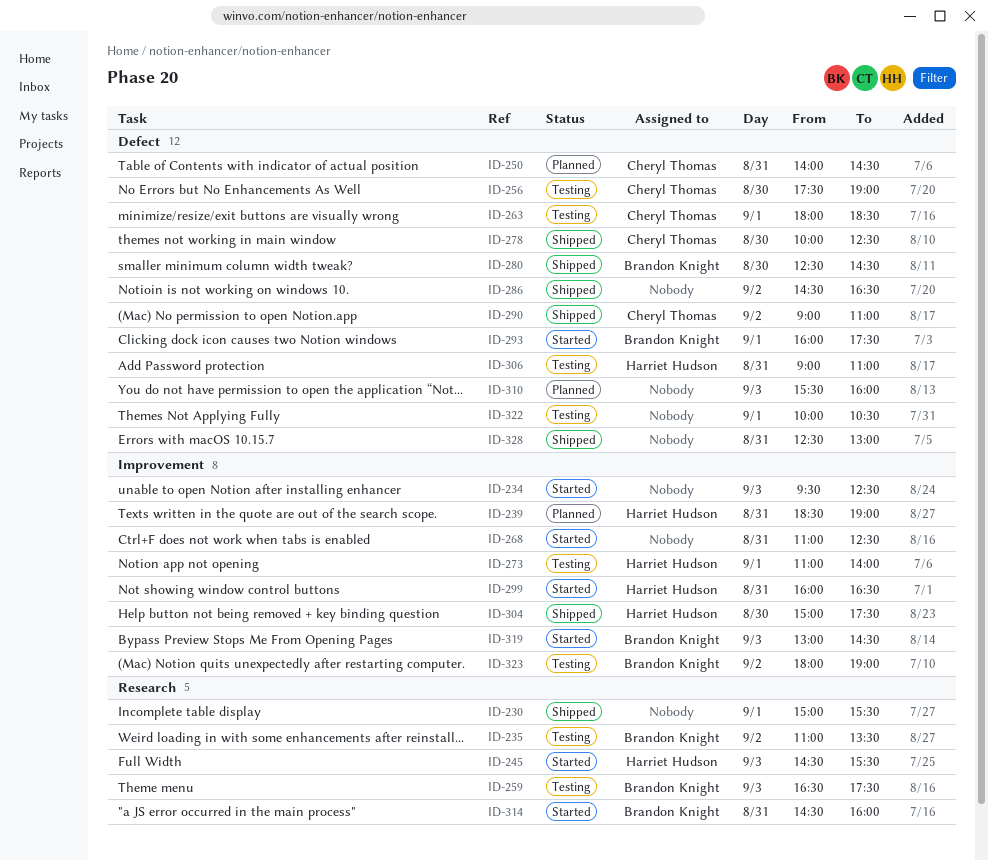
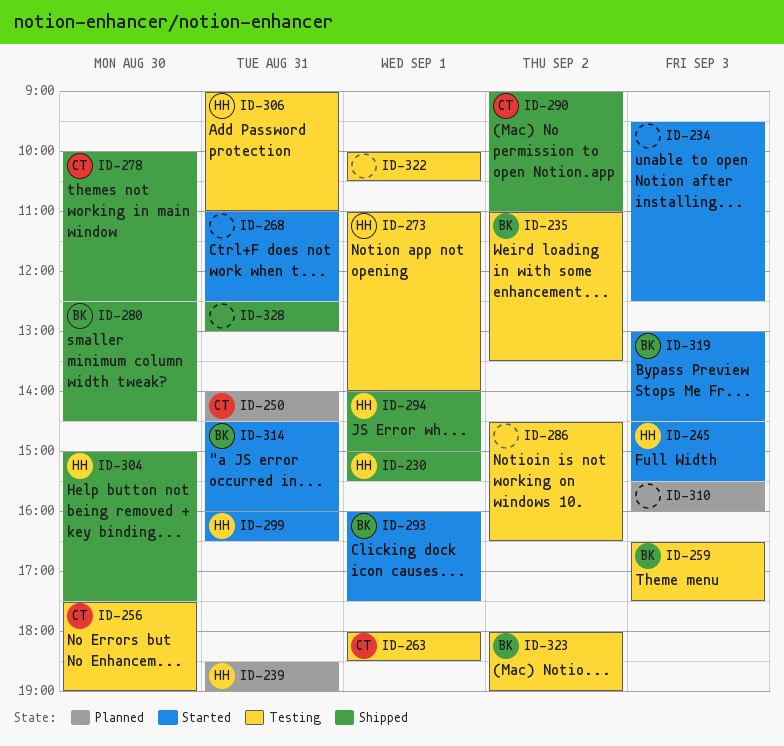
ID-230, owner: none -> Harriet Hudson
ID-286, status: Shipped -> Testing
ID-294: none -> present

